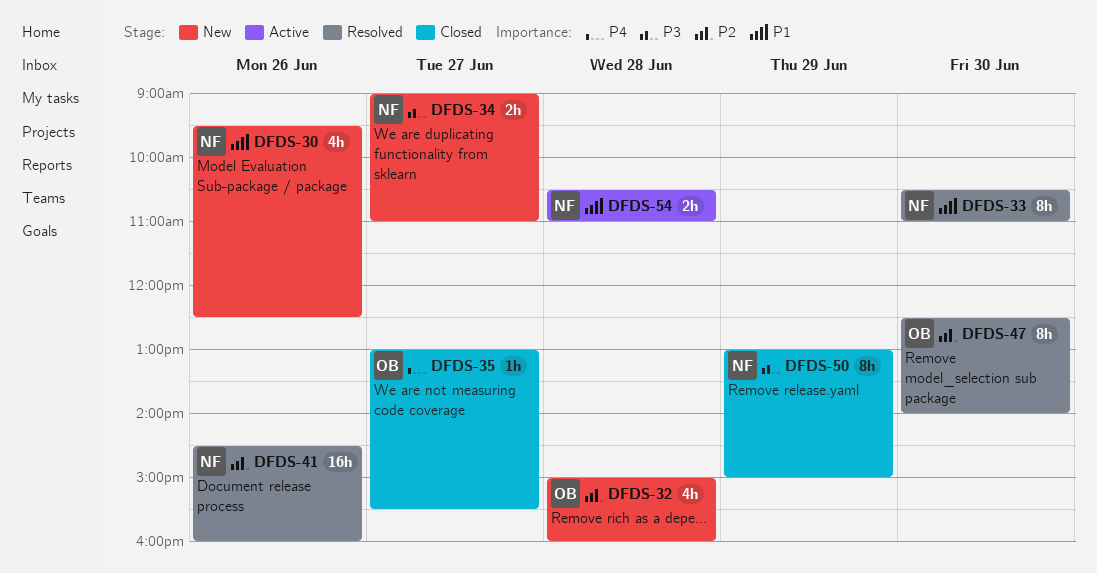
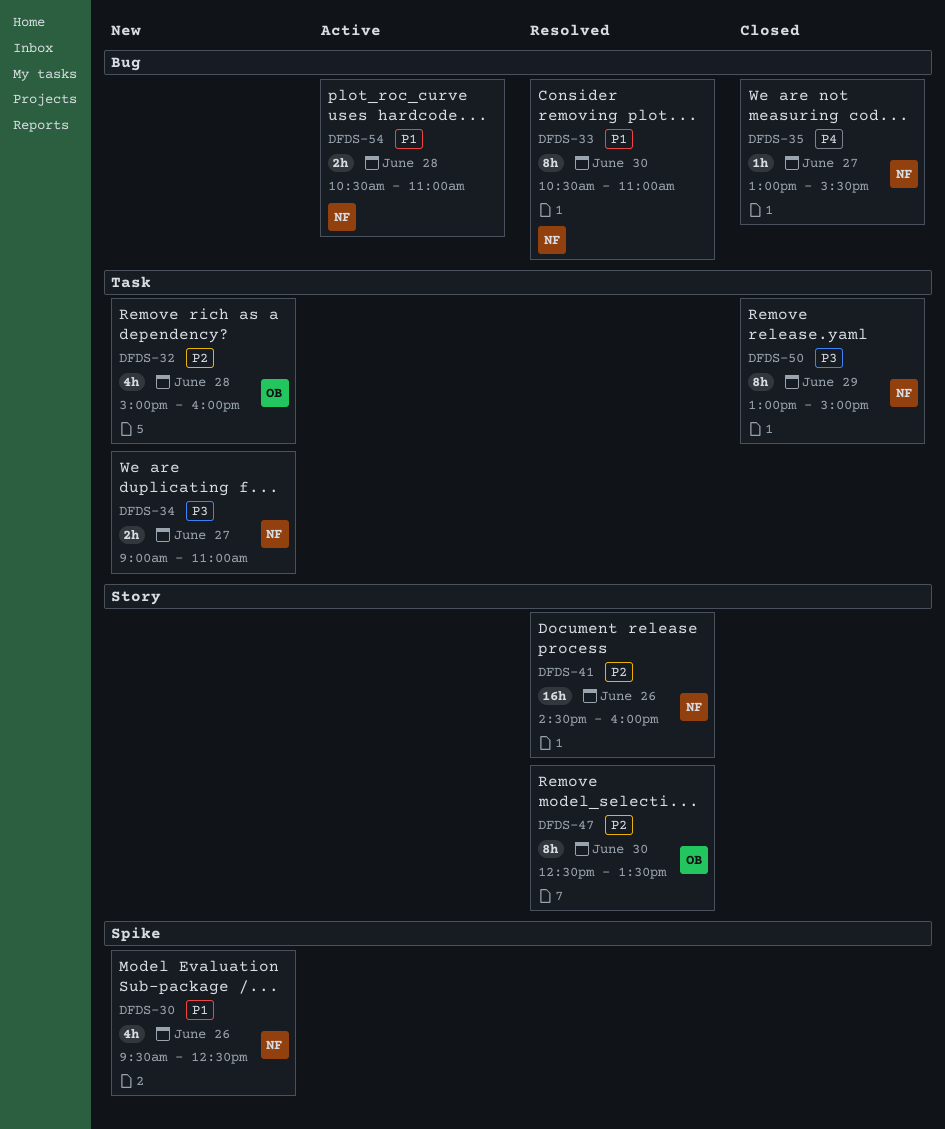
DFDS-35, owner: OB -> NF
DFDS-47, ends: 14:00 -> 13:30

